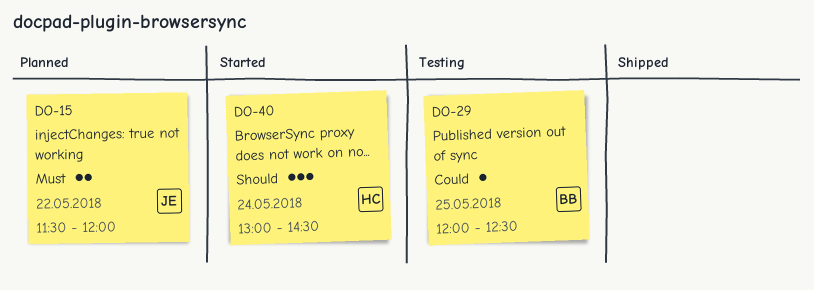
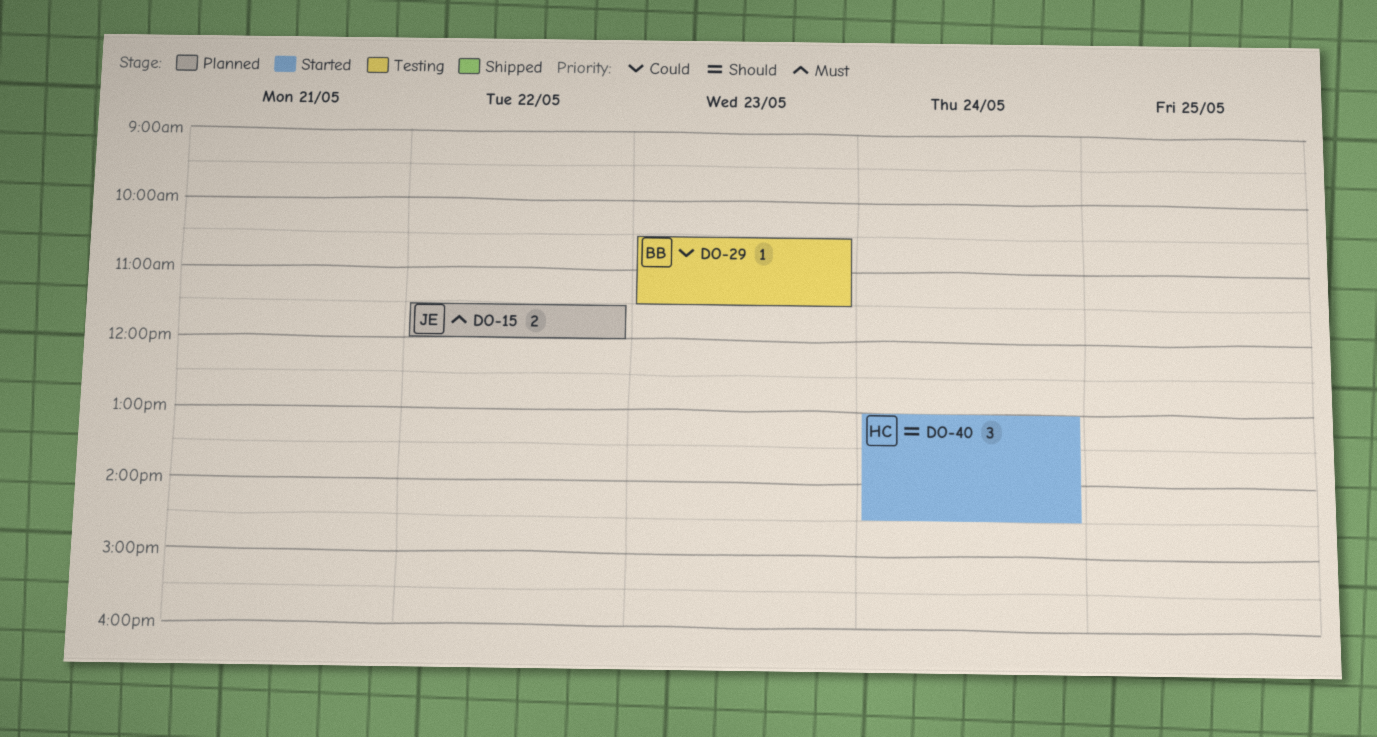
DO-29, day: May 25 -> May 23
DO-29, begins: 12:00 -> 10:30
DO-29, ends: 12:30 -> 11:30

